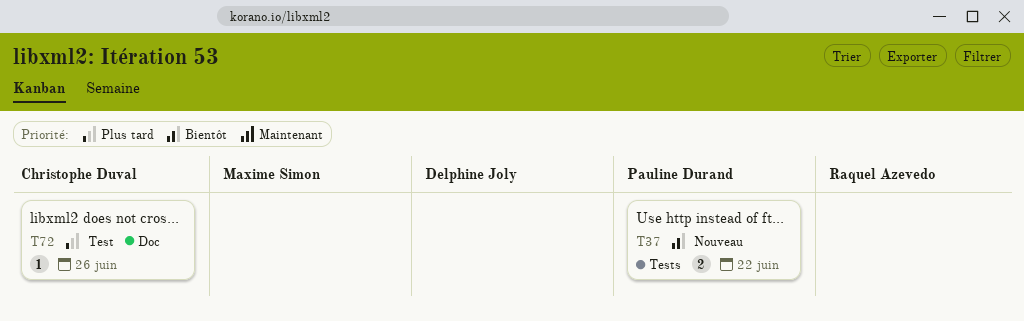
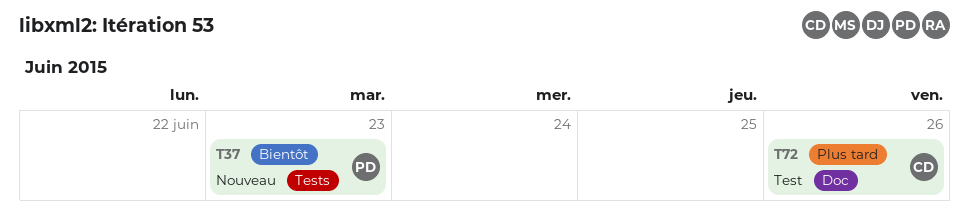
T37, due: Jun 22 -> Jun 23

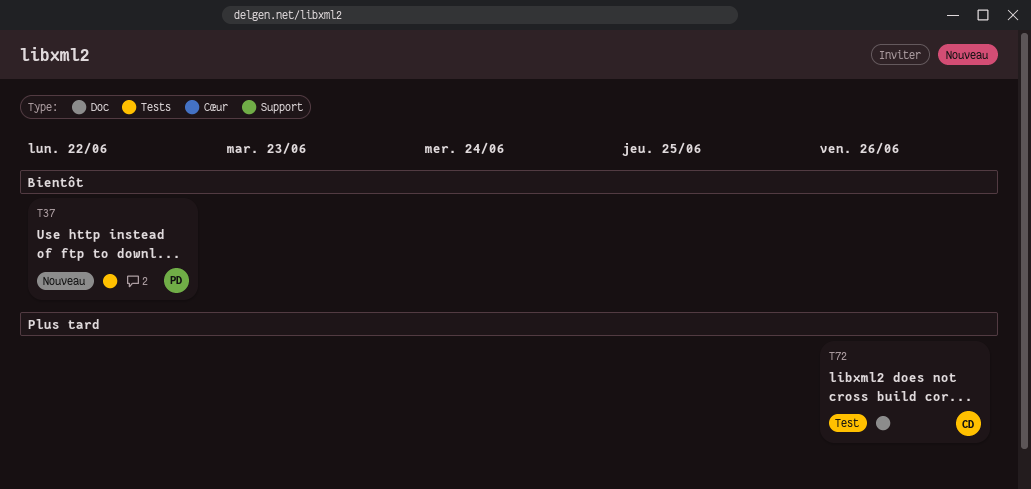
T37, due: Jun 23 -> Jun 22

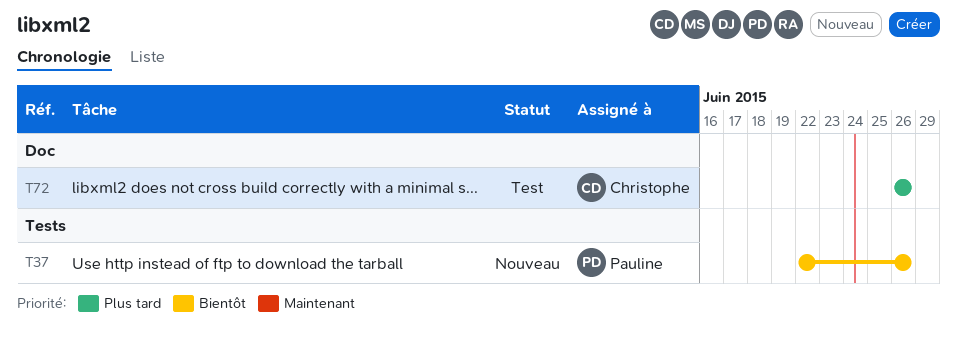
T37, due: Jun 22 -> Jun 26

